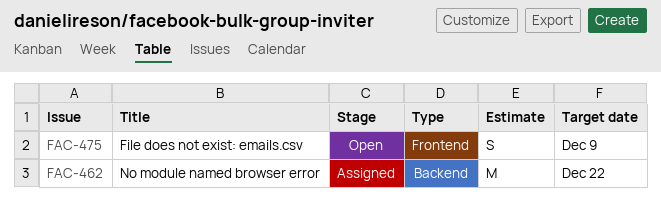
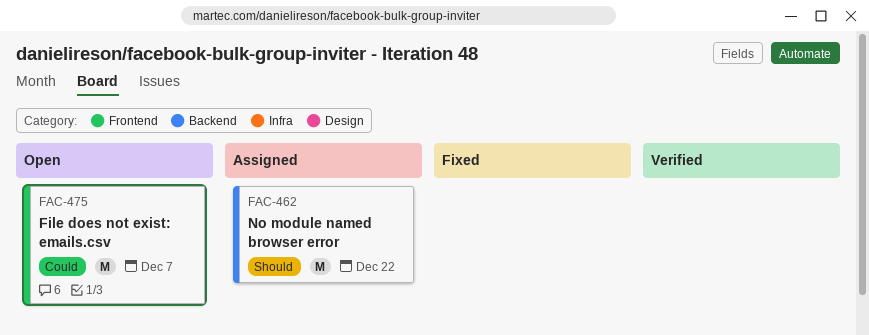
FAC-475, estimate: S -> M
FAC-475, due: Dec 9 -> Dec 7

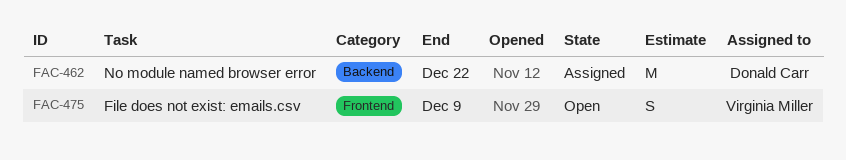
FAC-475, estimate: M -> S
FAC-475, due: Dec 7 -> Dec 9

